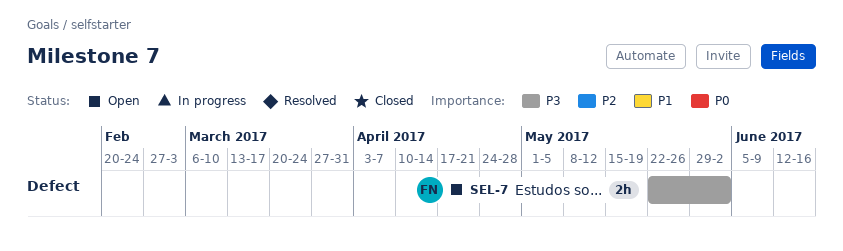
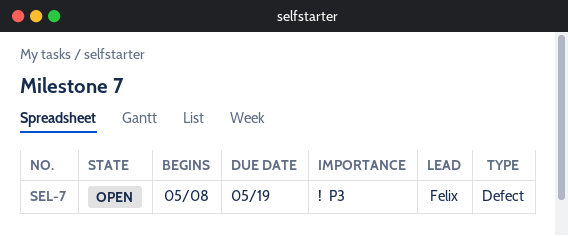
SEL-7, start: May 22 -> May 8
SEL-7, due: Jun 2 -> May 19

